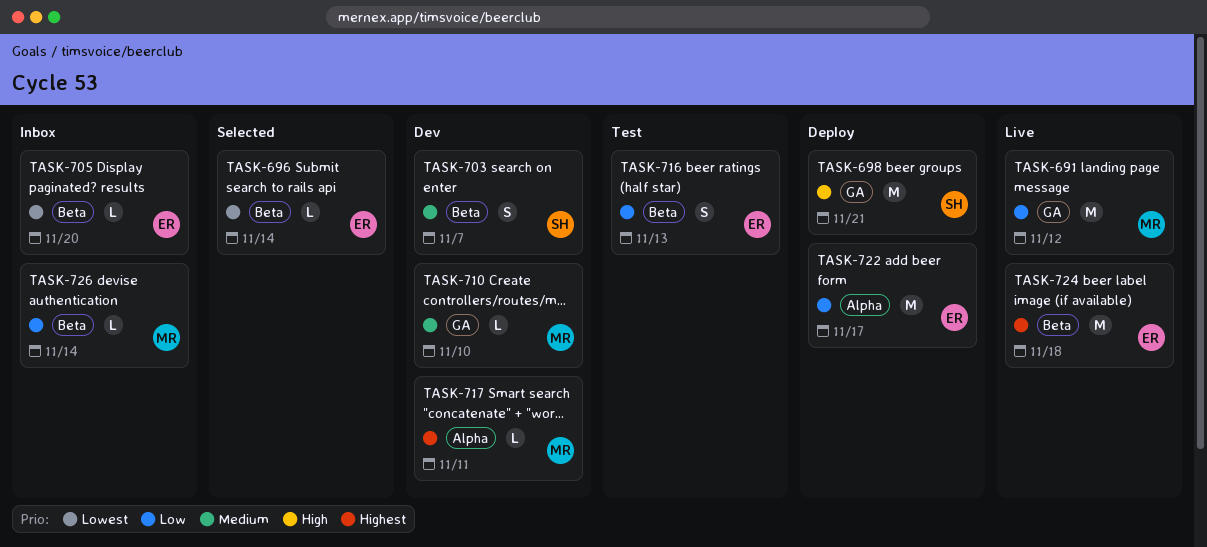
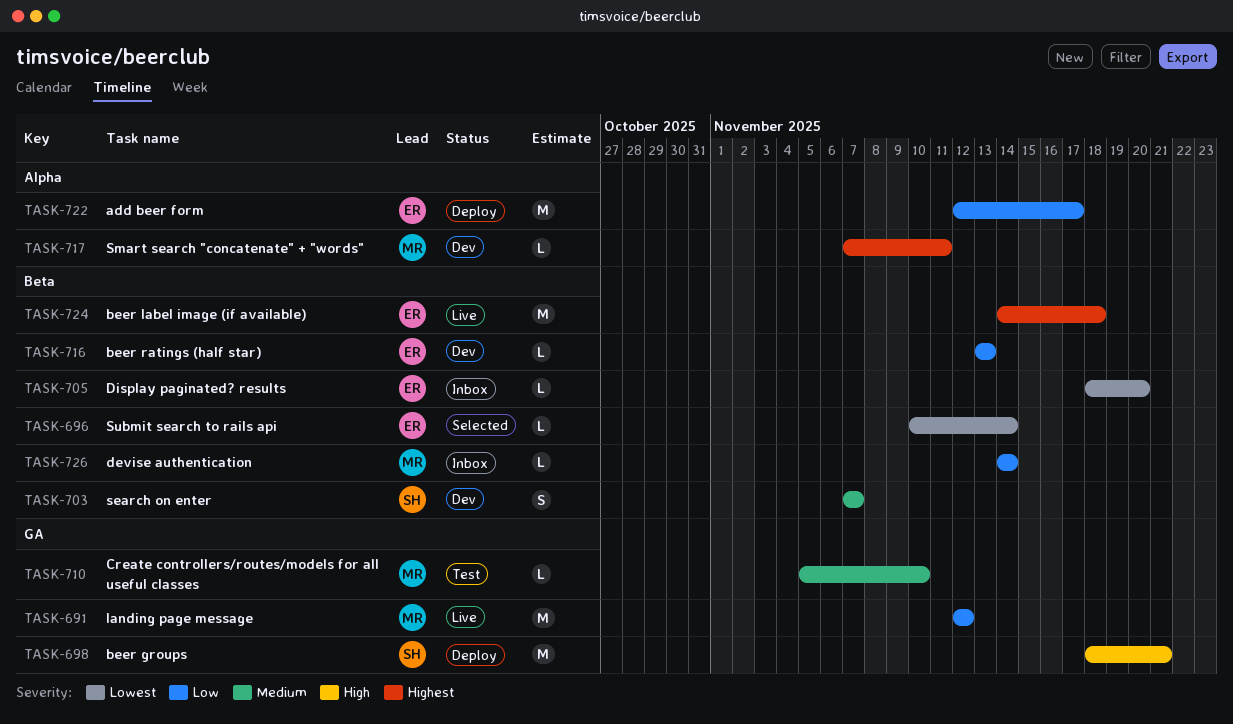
TASK-710, status: Dev -> Test
TASK-716, status: Test -> Dev
TASK-716, estimate: S -> L

